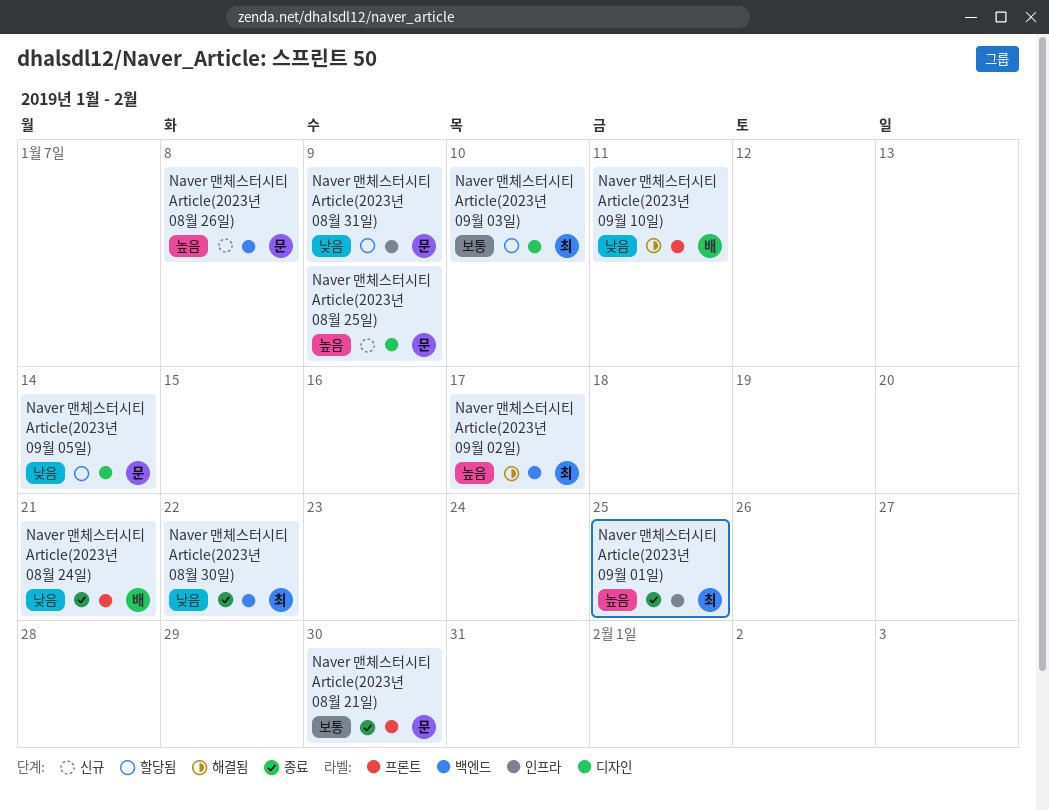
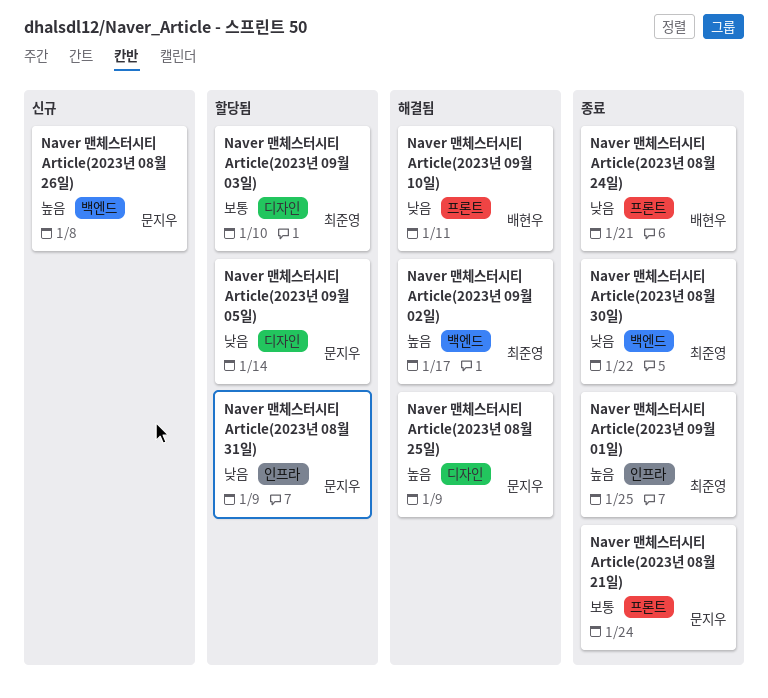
Naver 맨체스터시티 Article(2023년 08월 21일), due: Jan 30 -> Jan 24
Naver 맨체스터시티 Article(2023년 08월 25일), status: 신규 -> 해결됨

